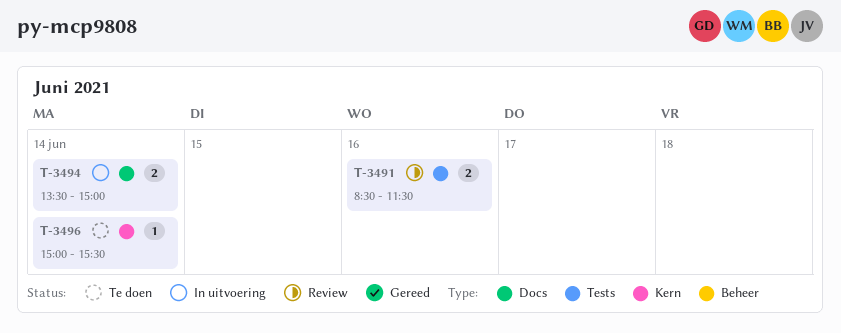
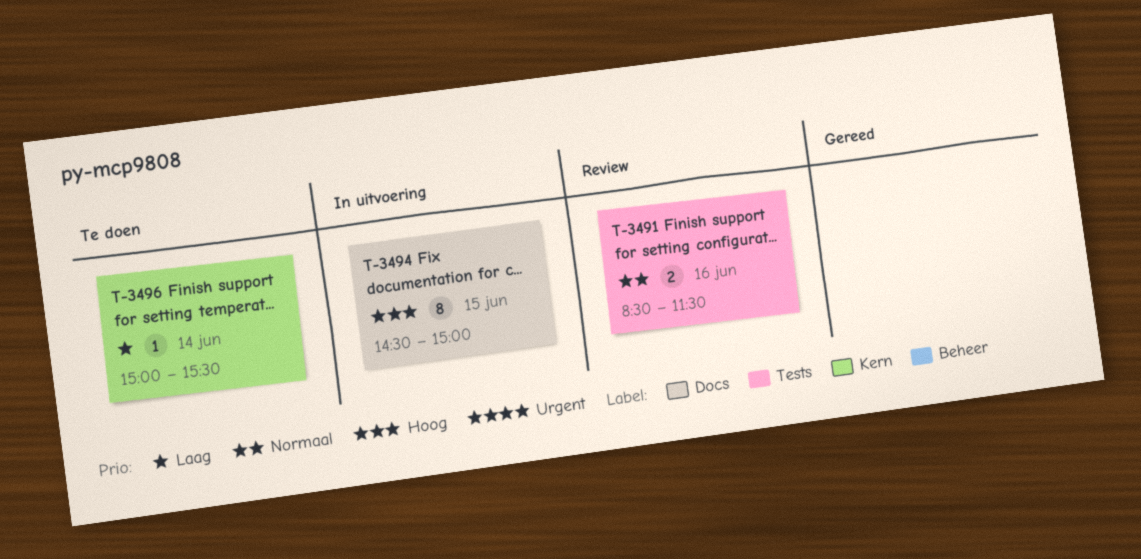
T-3494, estimate: 2 -> 8
T-3494, day: Jun 14 -> Jun 15
T-3494, begins: 13:30 -> 14:30

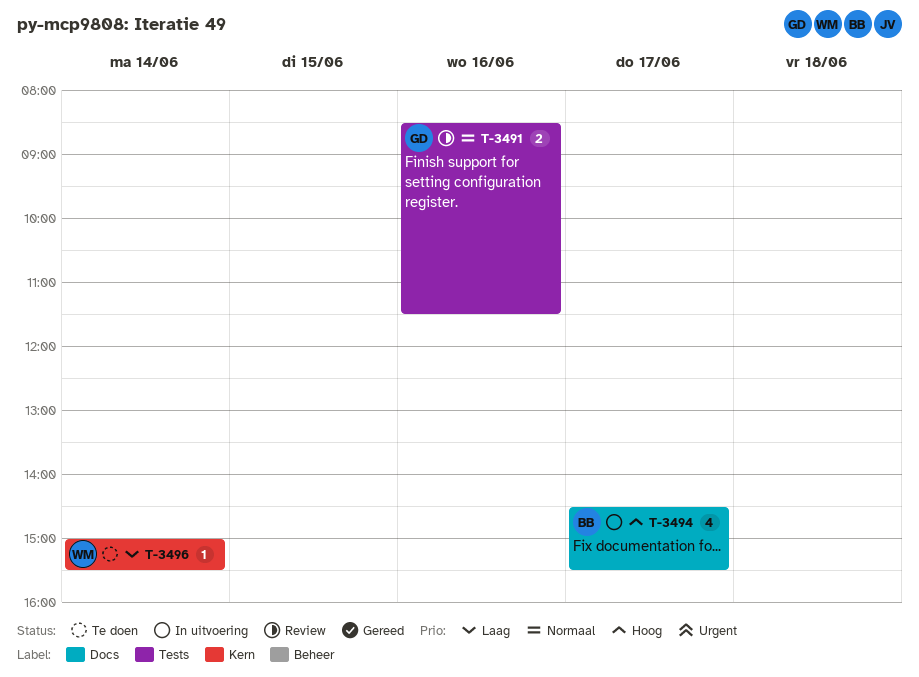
T-3494, estimate: 8 -> 4
T-3494, day: Jun 15 -> Jun 17
T-3494, ends: 15:00 -> 15:30

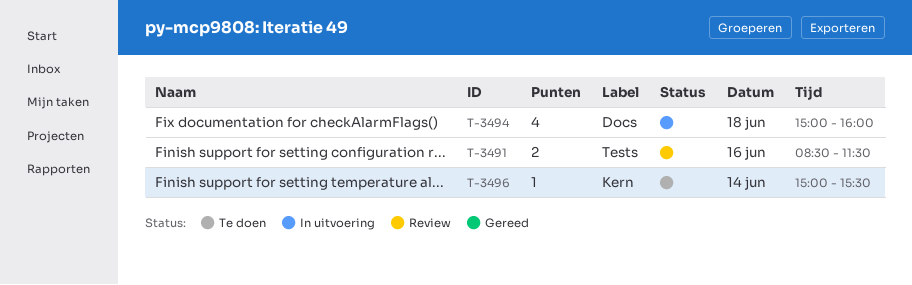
T-3494, day: Jun 17 -> Jun 18
T-3494, begins: 14:30 -> 15:00
T-3494, ends: 15:30 -> 16:00

